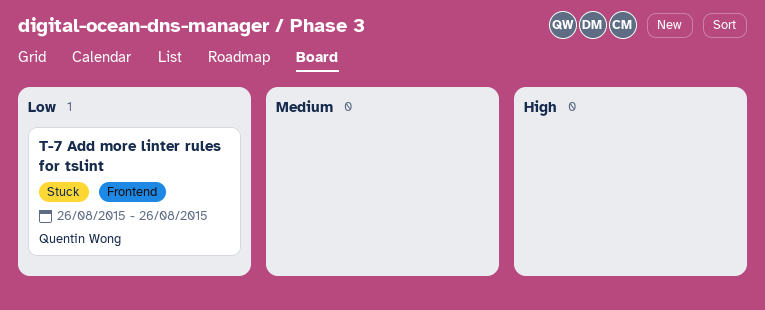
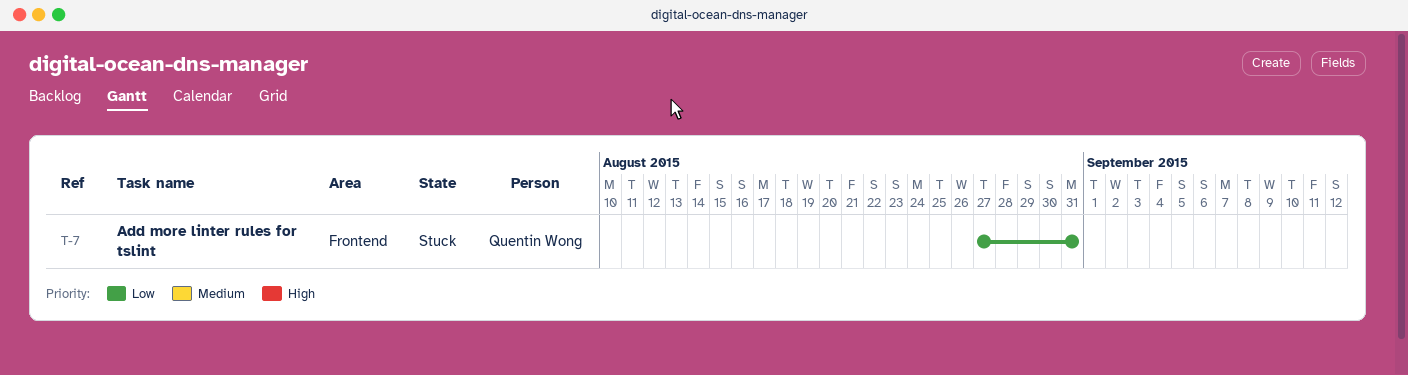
T-7, start: Aug 26 -> Aug 27
T-7, due: Aug 26 -> Aug 31

